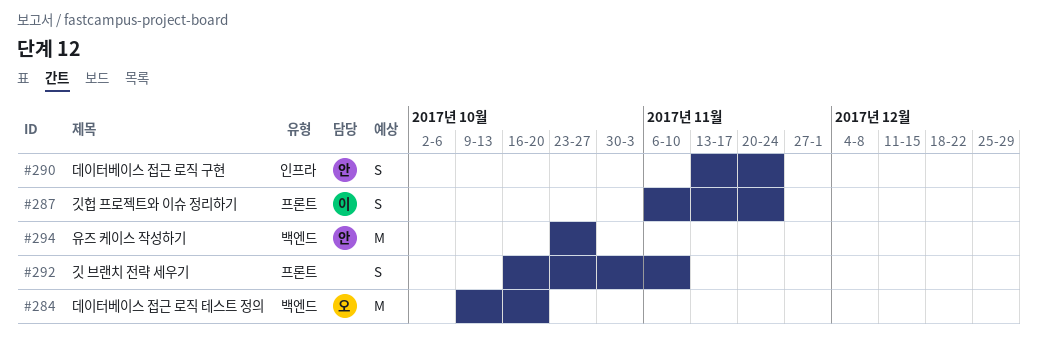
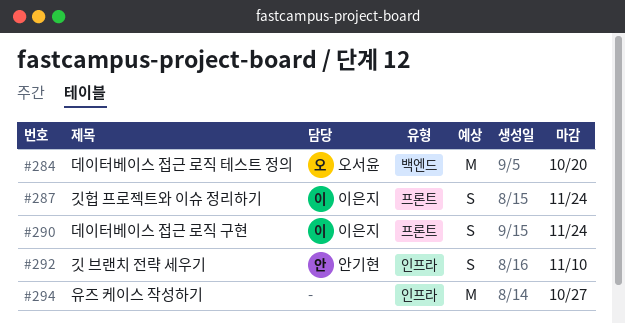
#290, owner: 안기현 -> 이은지
#290, label: 인프라 -> 프론트
#292, owner: none -> 안기현
#292, label: 프론트 -> 인프라
#294, owner: 안기현 -> none
#294, label: 백엔드 -> 인프라

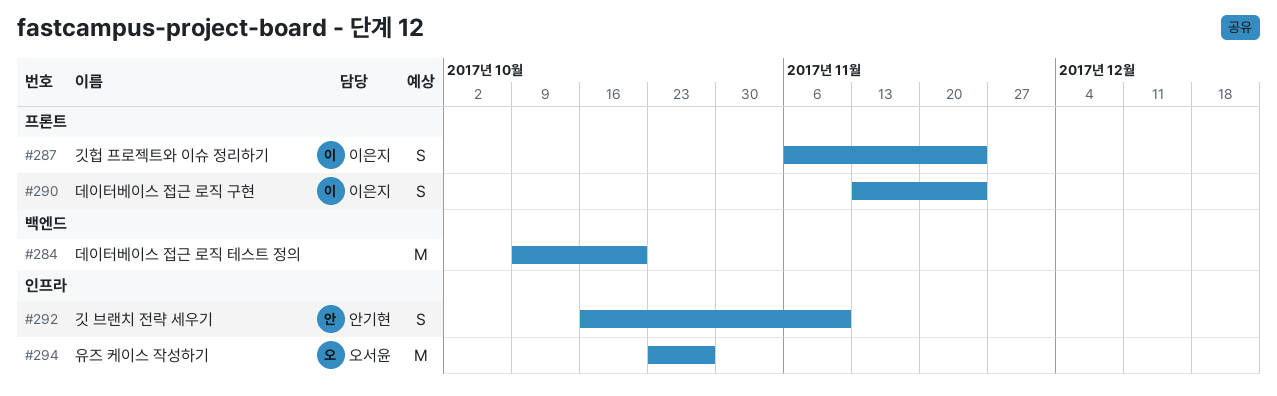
#284, owner: 오서윤 -> none
#294, owner: none -> 오서윤

